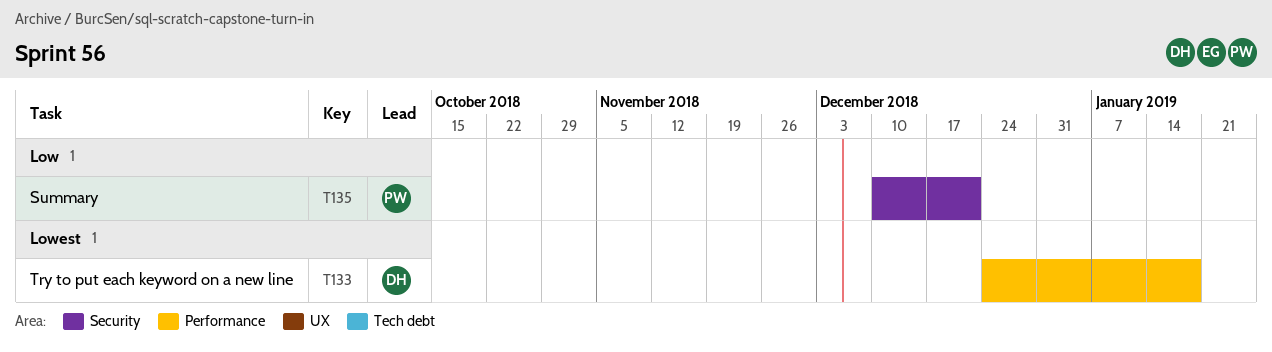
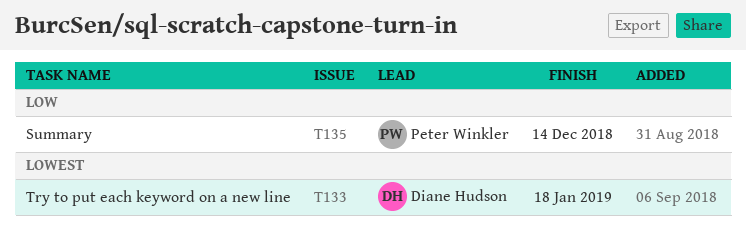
T135, due: Dec 21 -> Dec 14

